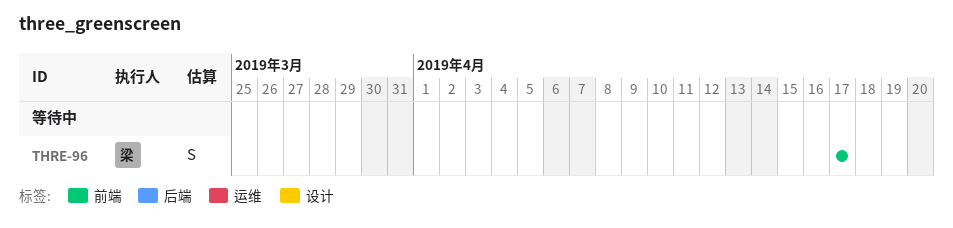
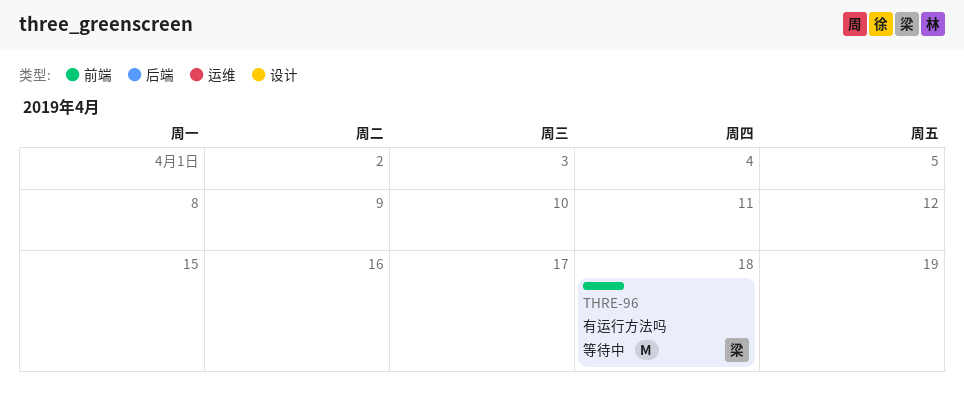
THRE-96, estimate: S -> M
THRE-96, due: Apr 17 -> Apr 18

